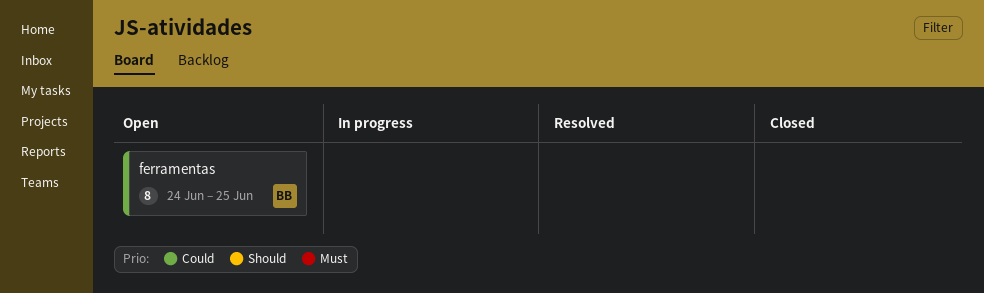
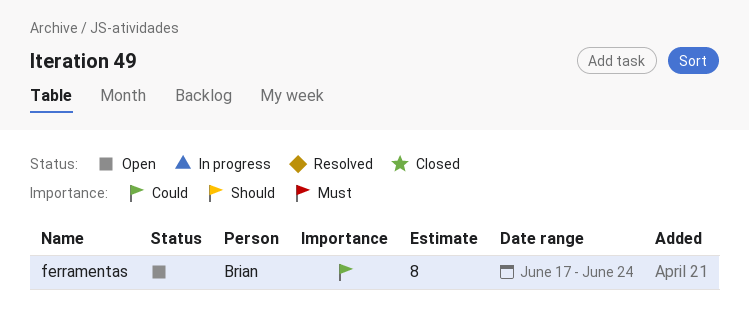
ferramentas, start: Jun 24 -> Jun 17
ferramentas, due: Jun 25 -> Jun 24

